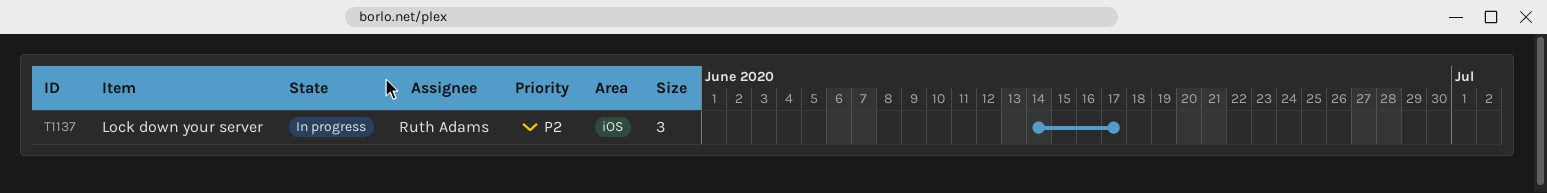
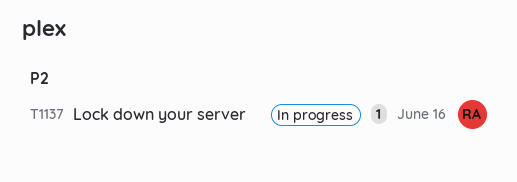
T1137, estimate: 3 -> 1
T1137, due: Jun 17 -> Jun 16

